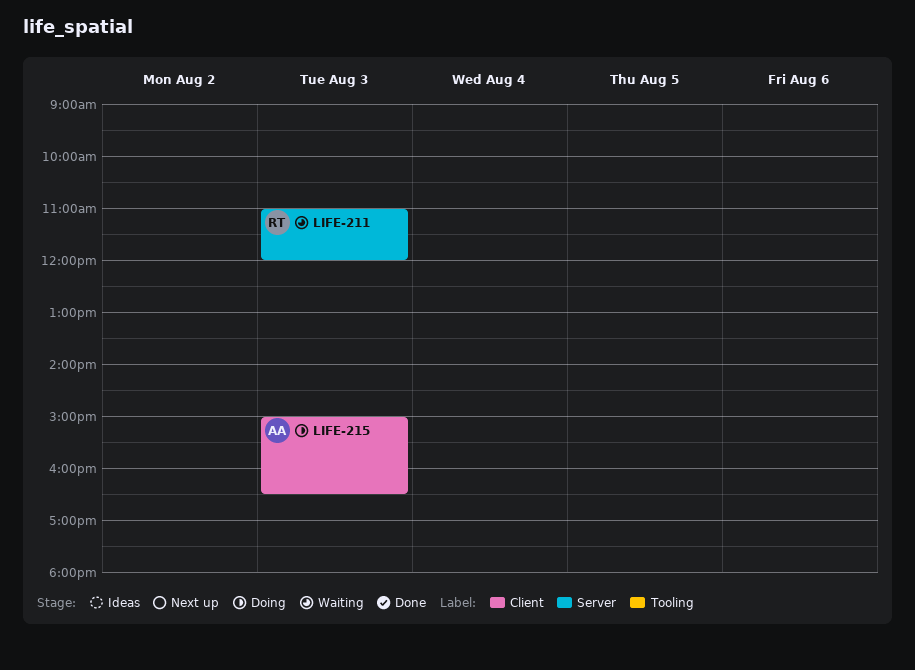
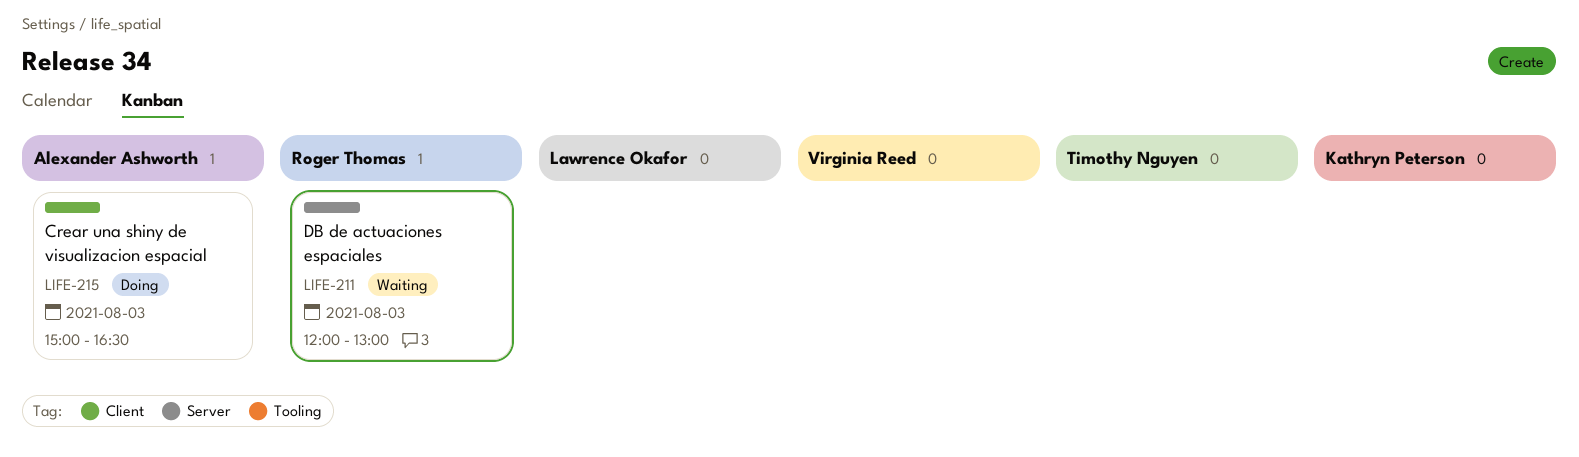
LIFE-211, begins: 11:00 -> 12:00
LIFE-211, ends: 12:00 -> 13:00

